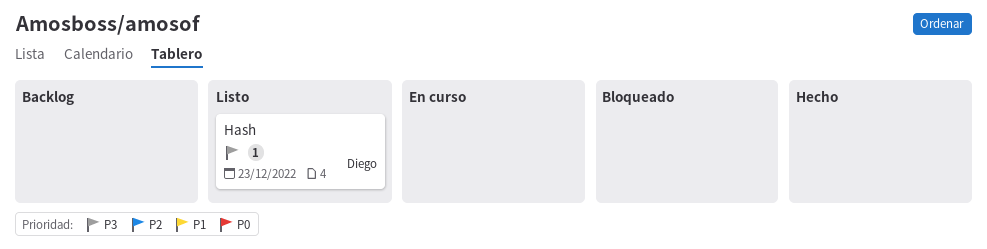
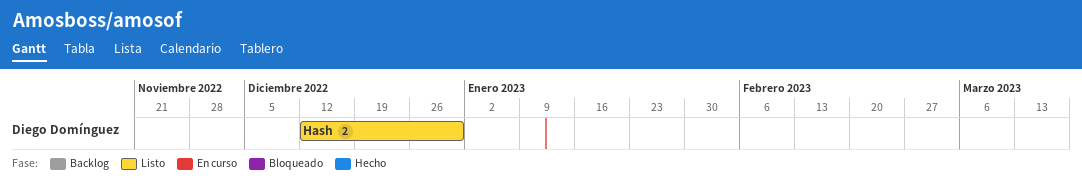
Hash, estimate: 1 -> 2
Hash, due: Dec 23 -> Dec 30

